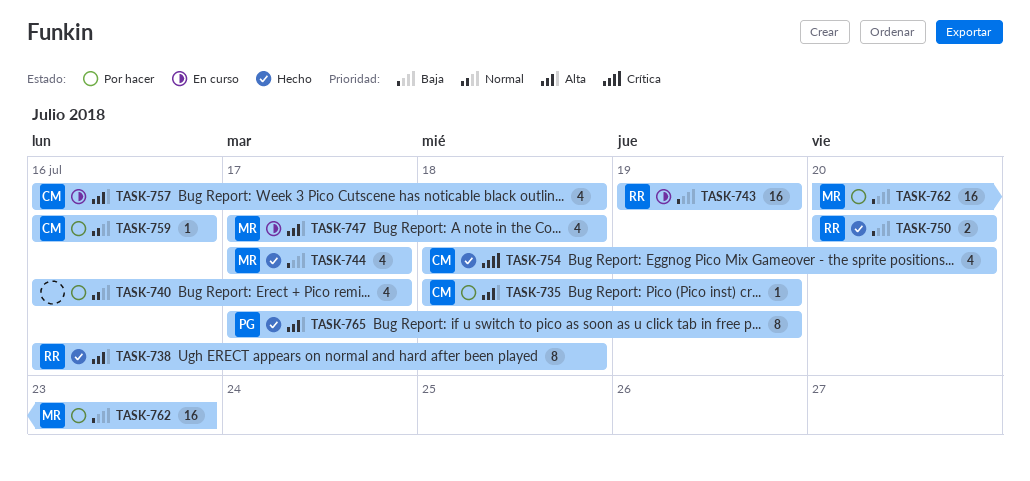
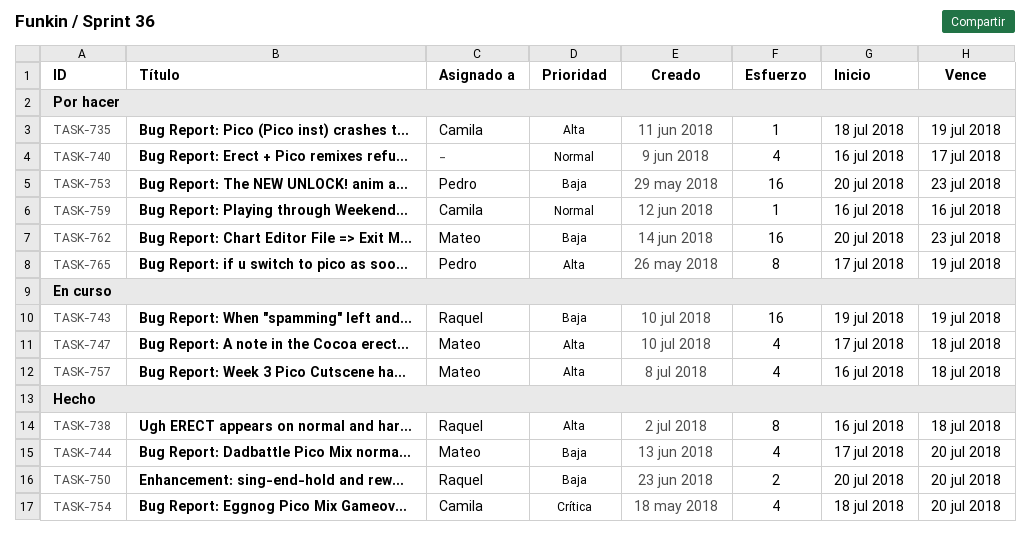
TASK-744, due: Jul 17 -> Jul 20
TASK-753: none -> present
TASK-757, owner: Camila -> Mateo
TASK-765, status: Hecho -> Por hacer

